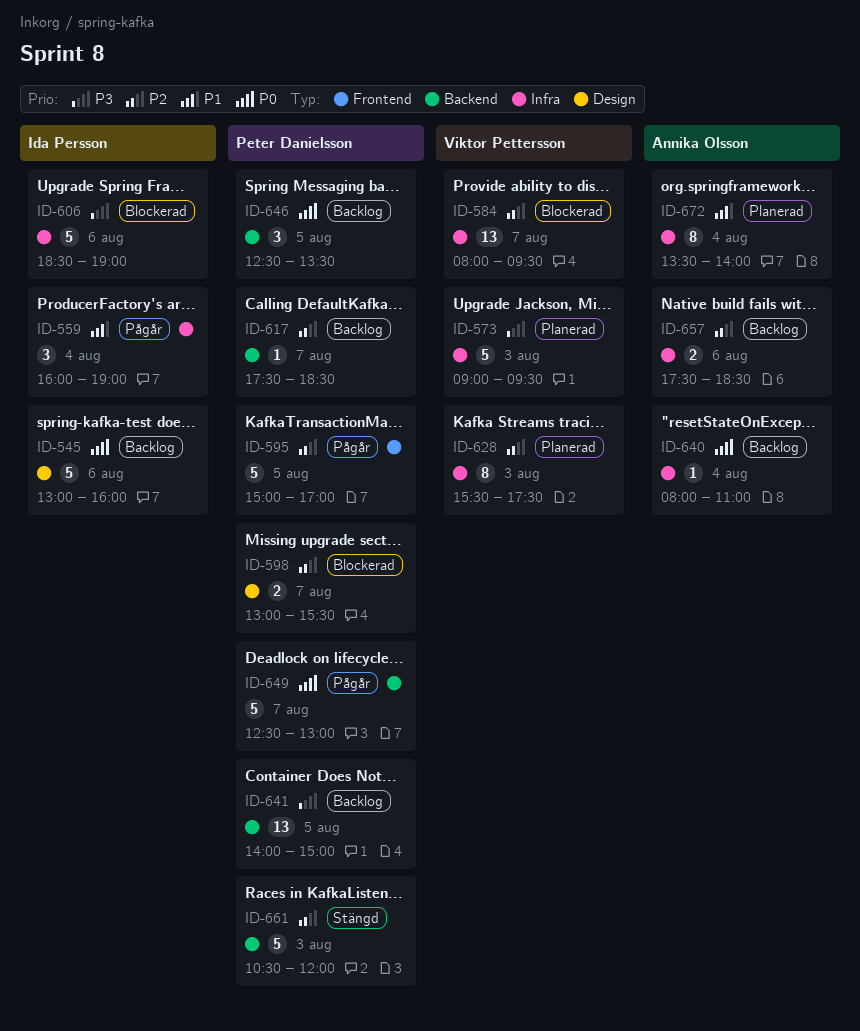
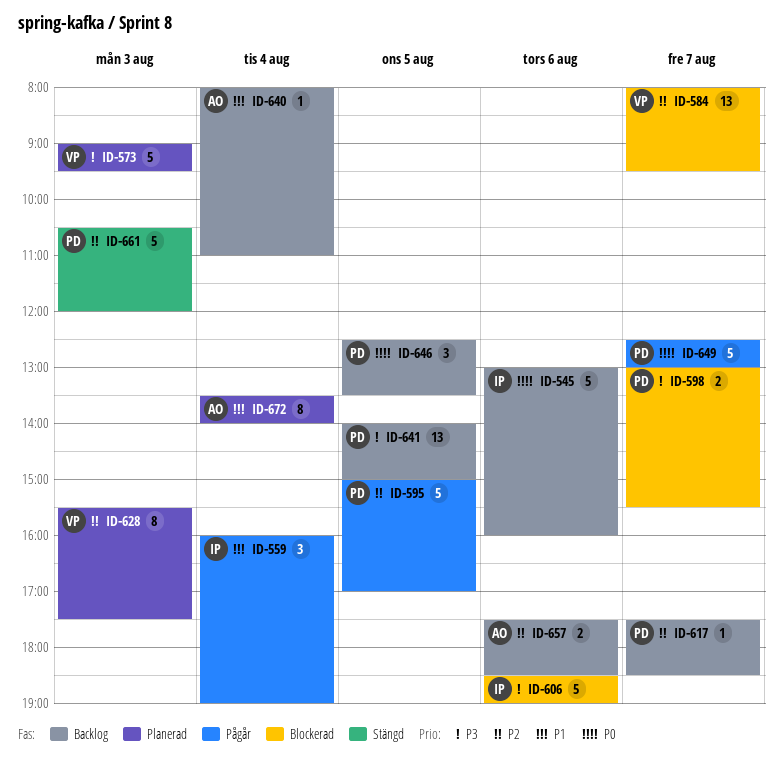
ID-598, priority: P2 -> P3
ID-640, priority: P0 -> P1

